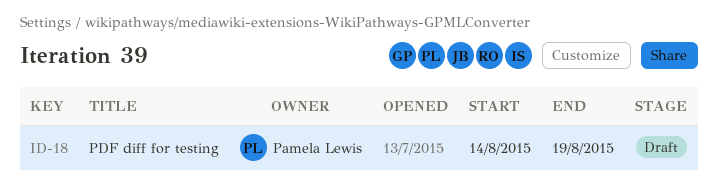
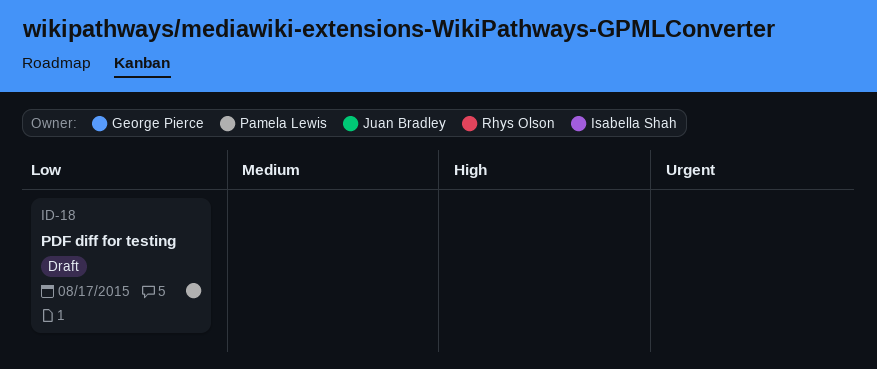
ID-18, due: Aug 19 -> Aug 17

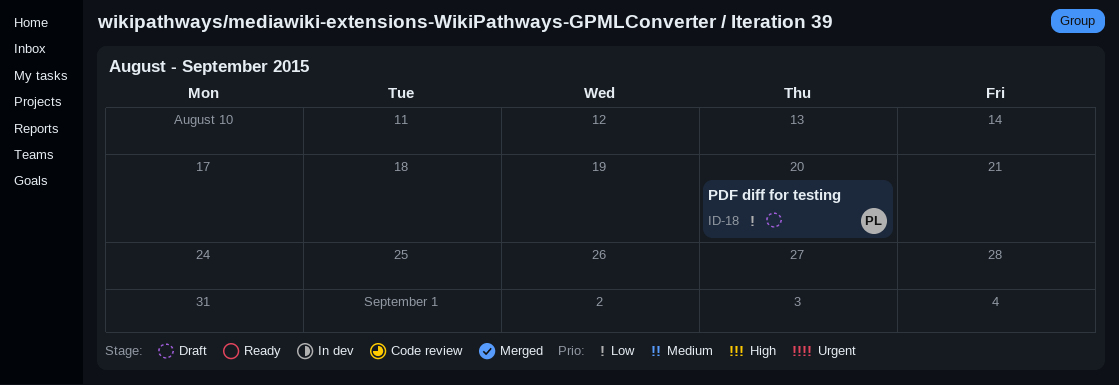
ID-18, due: Aug 17 -> Aug 20

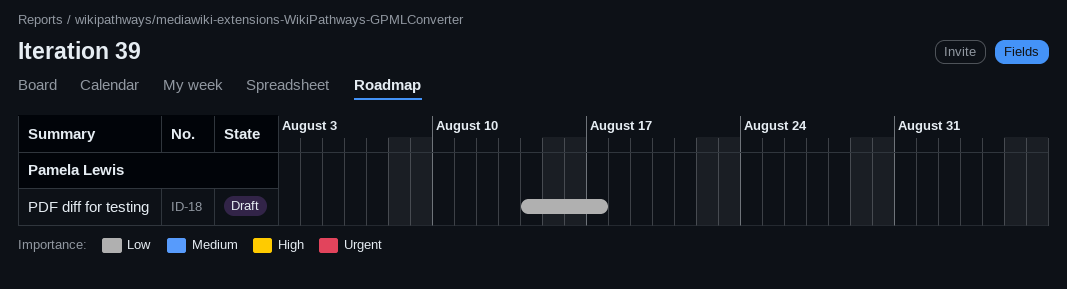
ID-18, due: Aug 20 -> Aug 17

